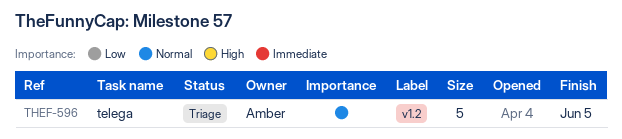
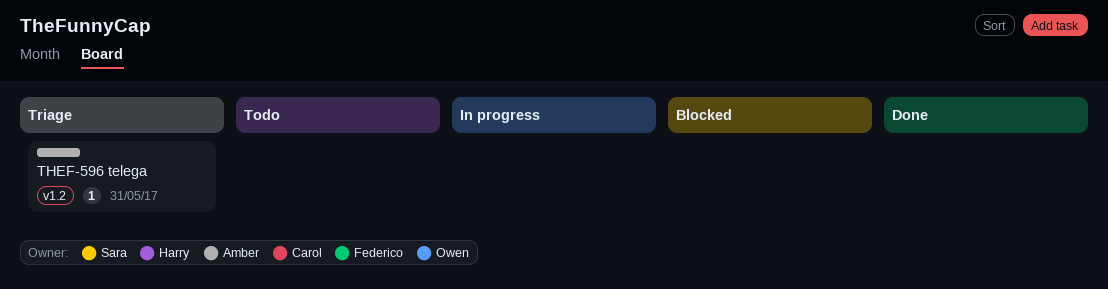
THEF-596, estimate: 5 -> 1
THEF-596, due: Jun 5 -> May 31

